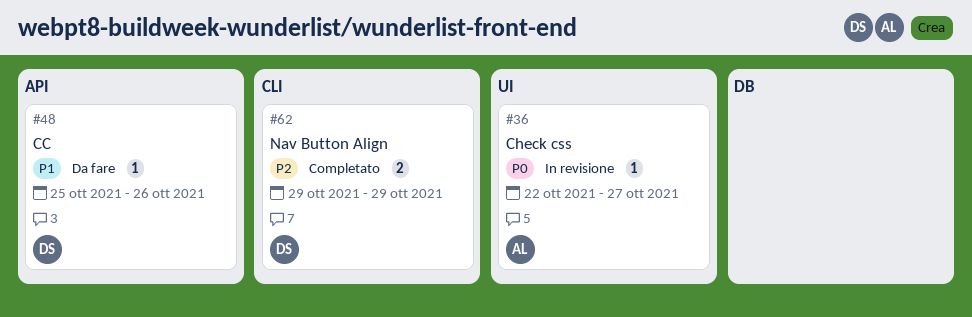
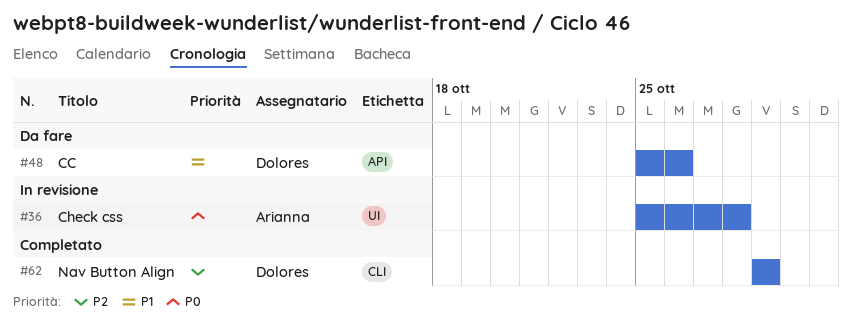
#36, start: Oct 22 -> Oct 25
#36, due: Oct 27 -> Oct 28

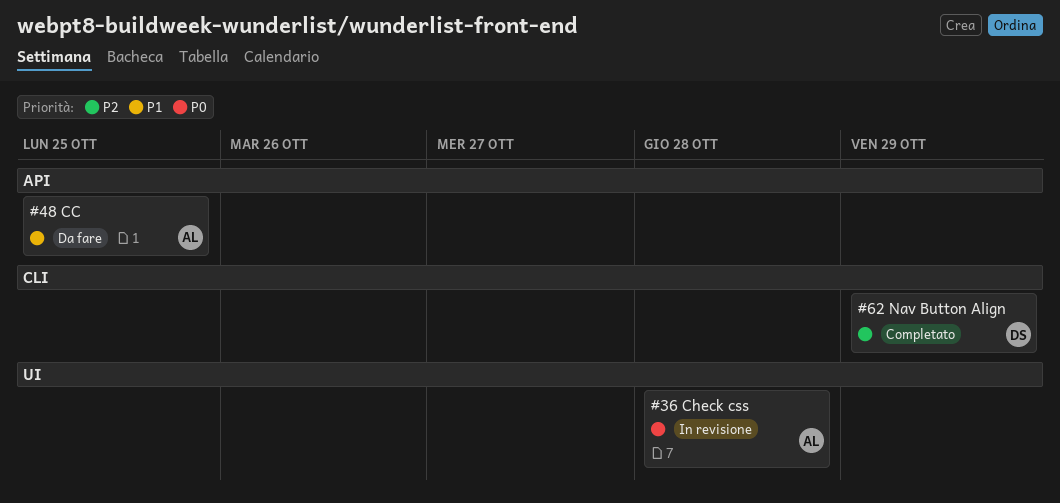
#48, owner: Dolores -> Arianna
#48, due: Oct 26 -> Oct 25

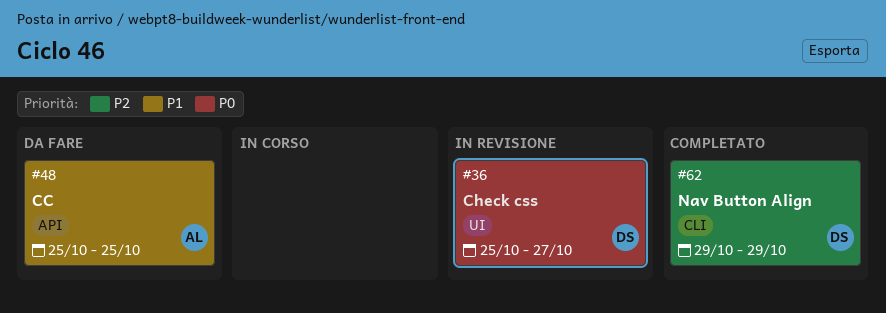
#36, owner: AL -> DS
#36, due: Oct 28 -> Oct 27

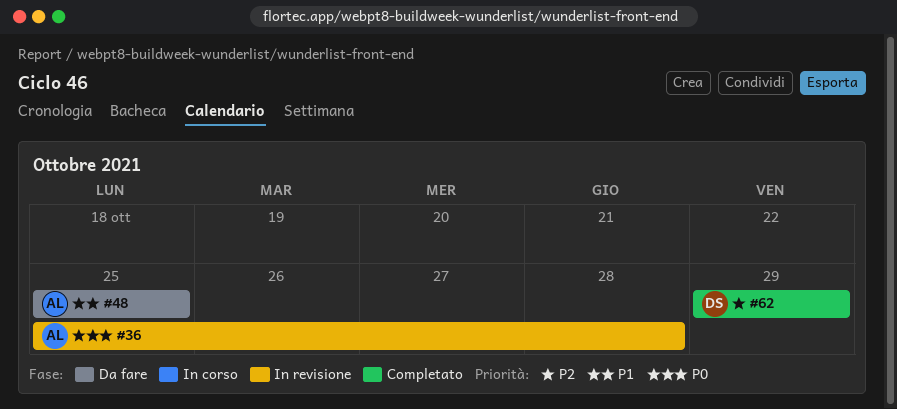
#36, owner: DS -> AL
#36, due: Oct 27 -> Oct 28

